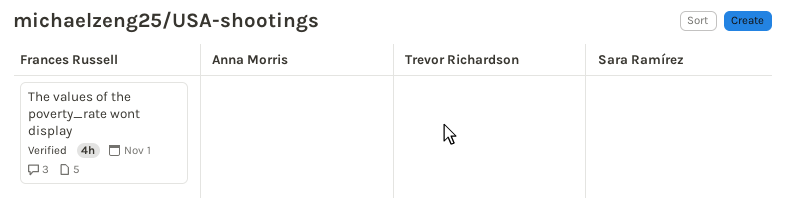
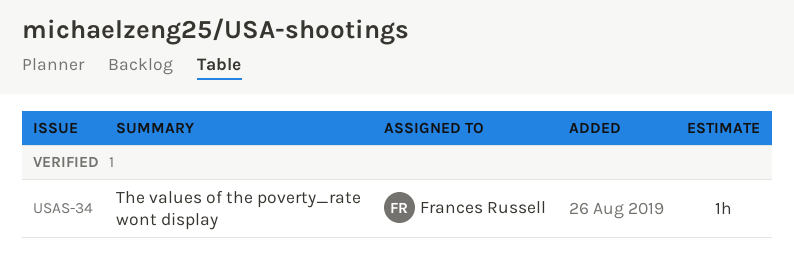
The values of the poverty_rate wont display, estimate: 4h -> 1h

